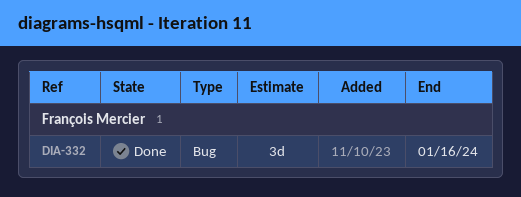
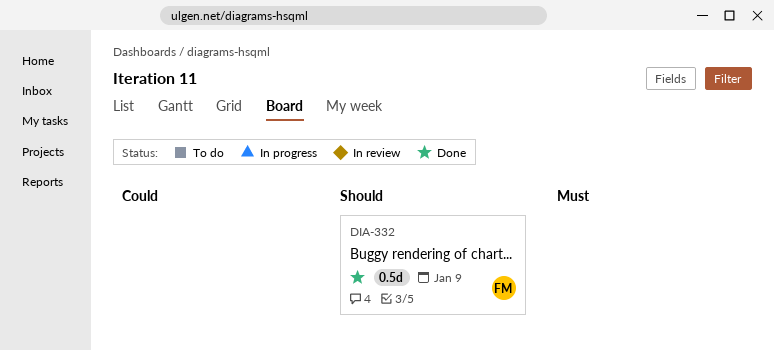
DIA-332, estimate: 3d -> 0.5d
DIA-332, due: Jan 16 -> Jan 9

